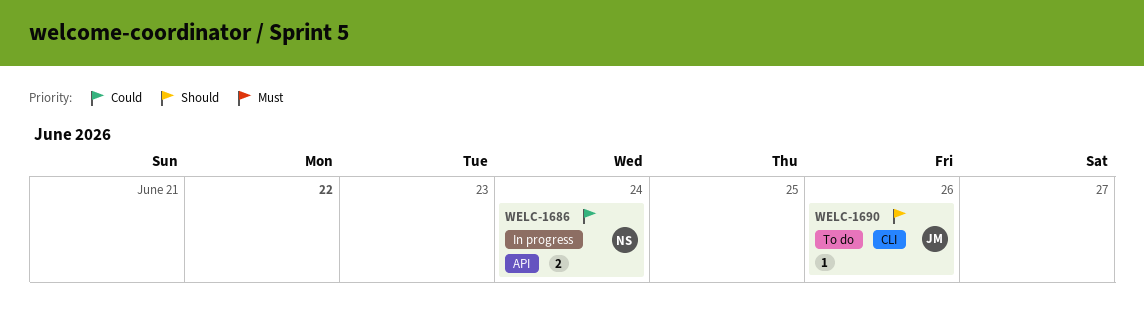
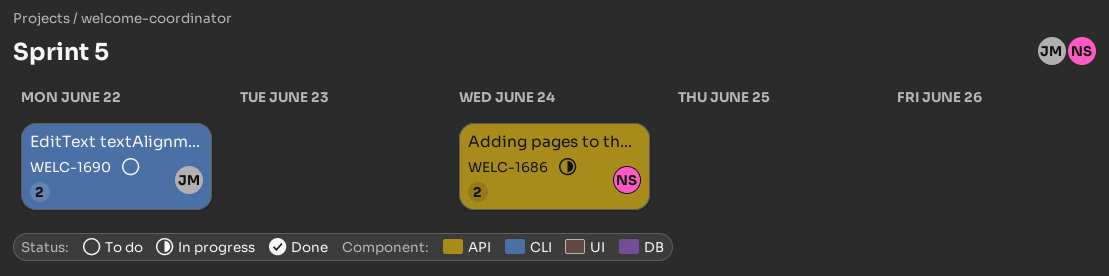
WELC-1690, estimate: 1 -> 2
WELC-1690, due: Jun 26 -> Jun 22

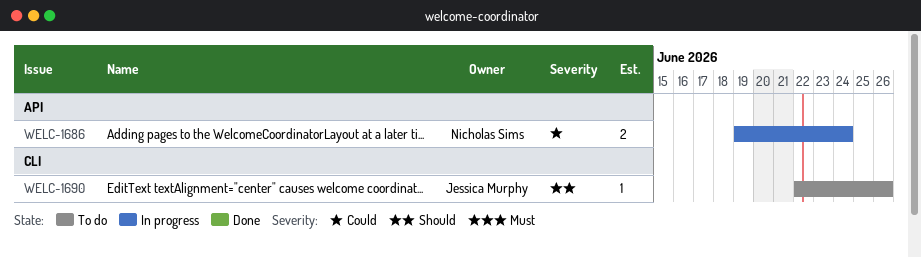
WELC-1690, estimate: 2 -> 1
WELC-1690, due: Jun 22 -> Jun 26

